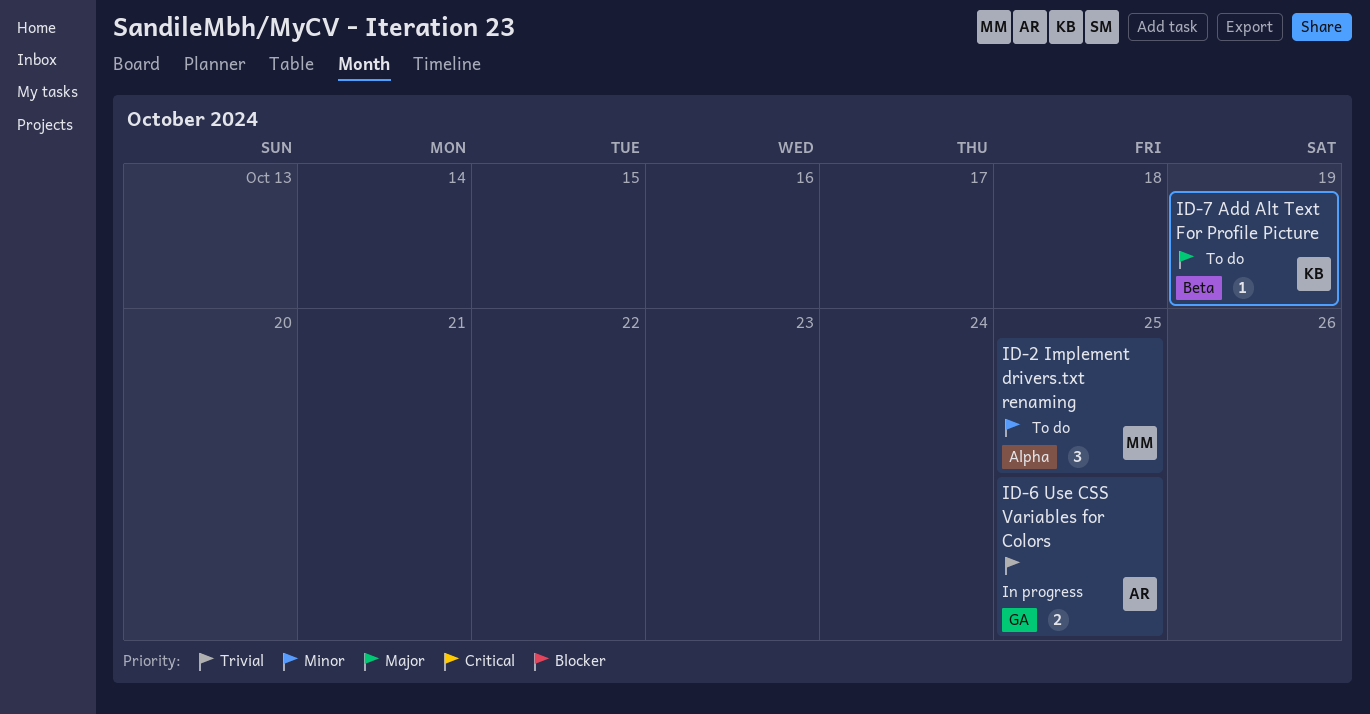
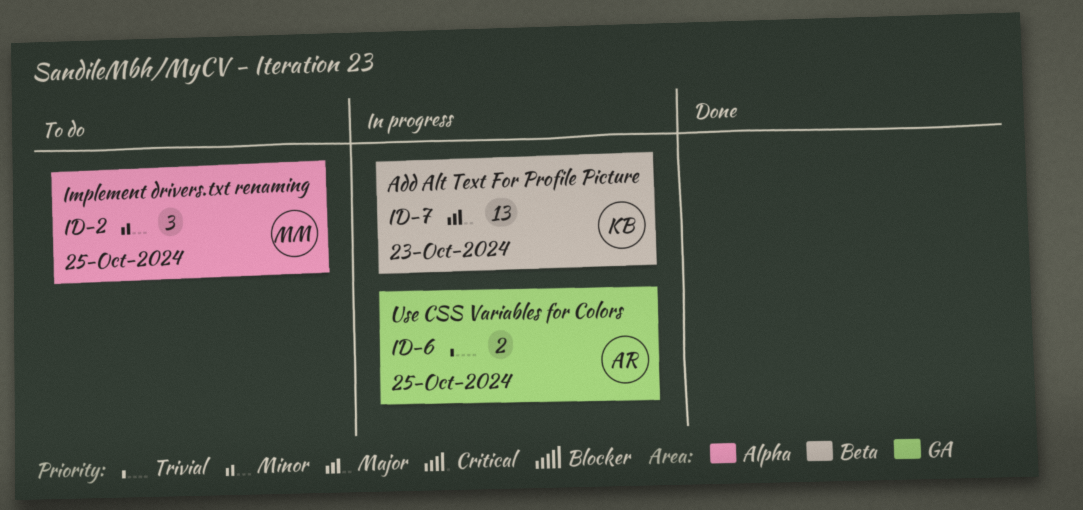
ID-7, status: To do -> In progress
ID-7, estimate: 1 -> 13
ID-7, due: Oct 19 -> Oct 23

